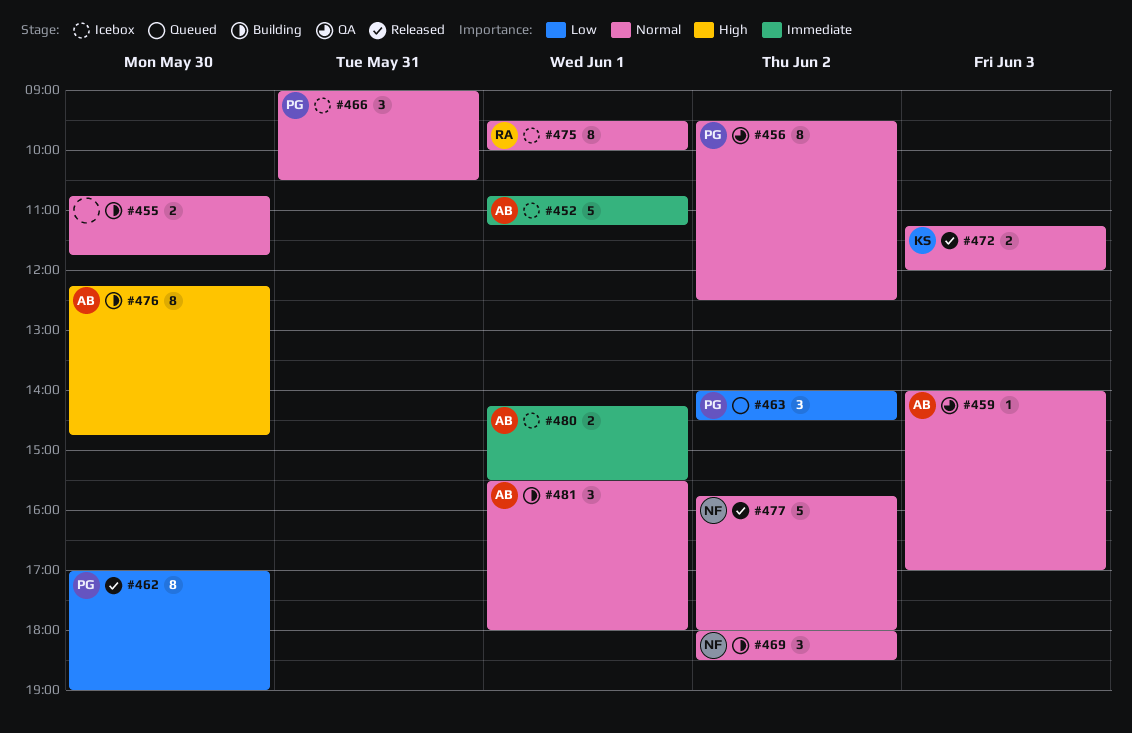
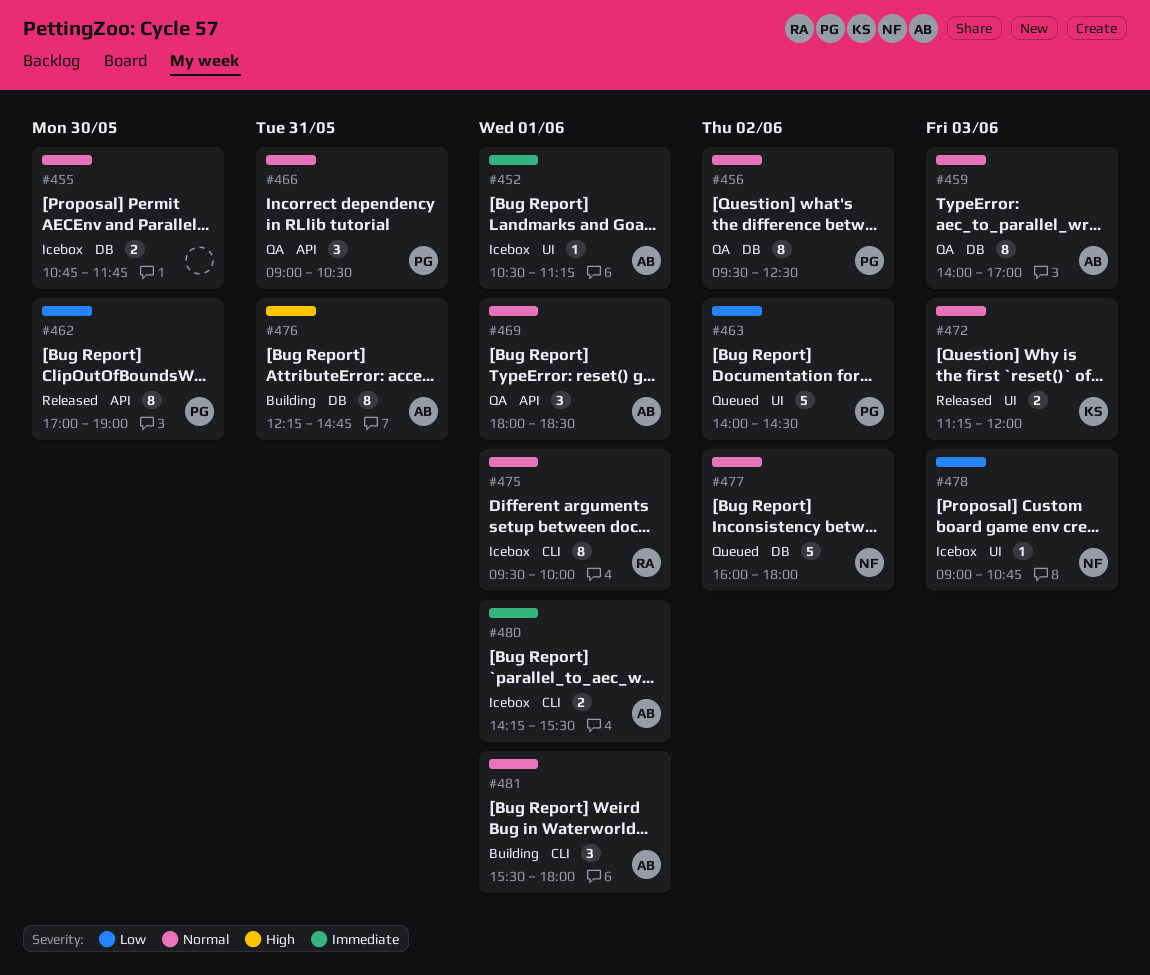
#452, estimate: 5 -> 1
#452, begins: 10:45 -> 10:30
#455, status: Building -> Icebox
#459, estimate: 1 -> 8
#463, estimate: 3 -> 5
#466, status: Icebox -> QA
#469, status: Building -> QA
#469, owner: NF -> AB
#469, day: Jun 2 -> Jun 1
#476, day: May 30 -> May 31
#477, status: Released -> Queued
#477, begins: 15:45 -> 16:00
#478: none -> present

